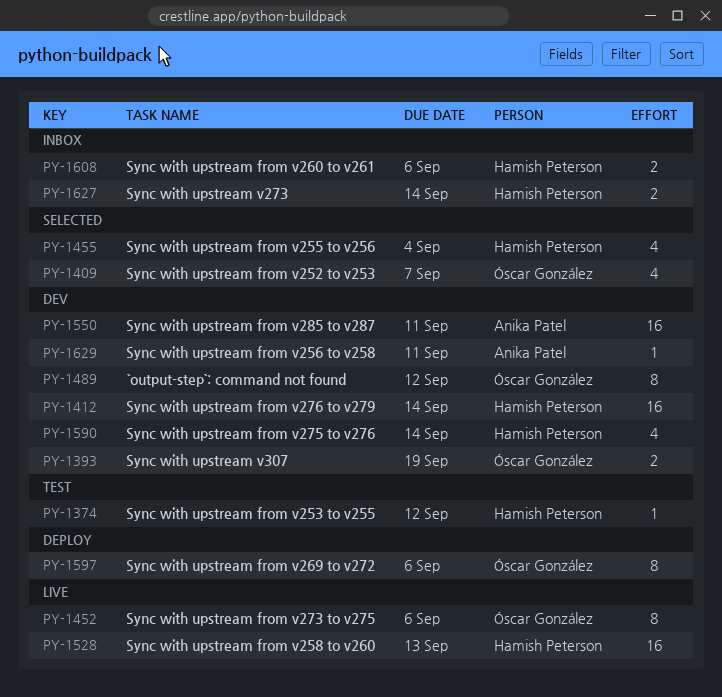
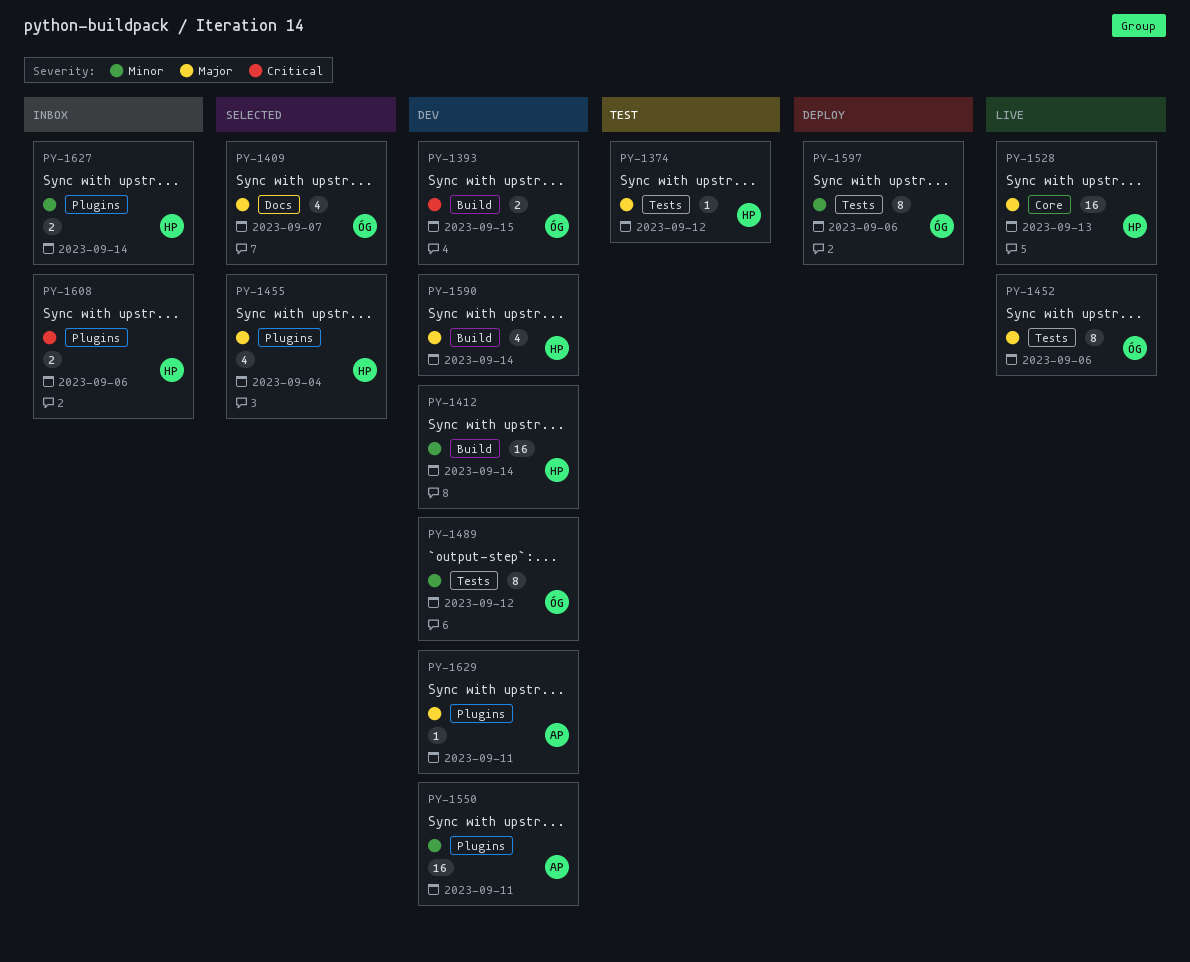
PY-1393, due: Sep 19 -> Sep 15

